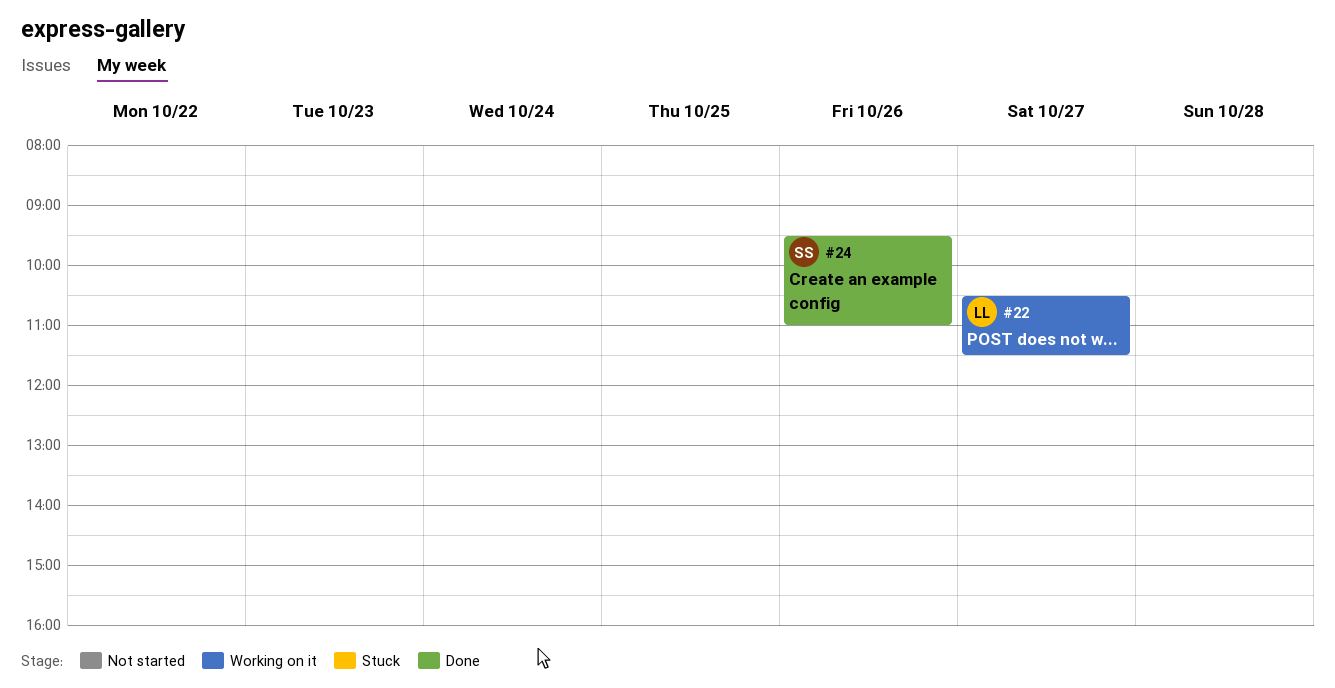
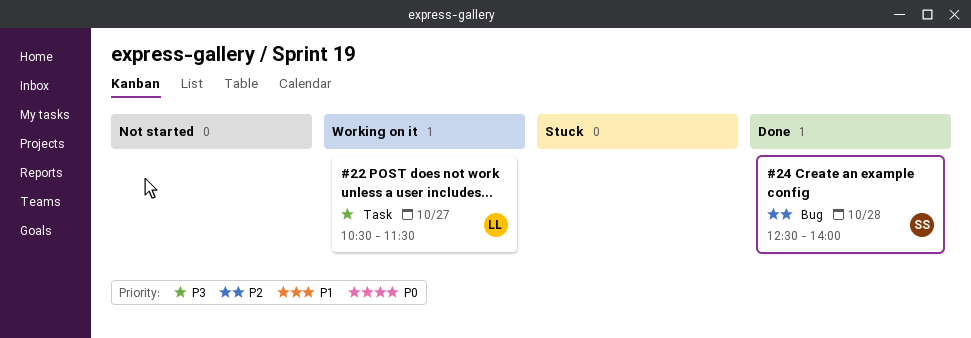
#24, day: Oct 26 -> Oct 28
#24, begins: 09:30 -> 12:30
#24, ends: 11:00 -> 14:00

